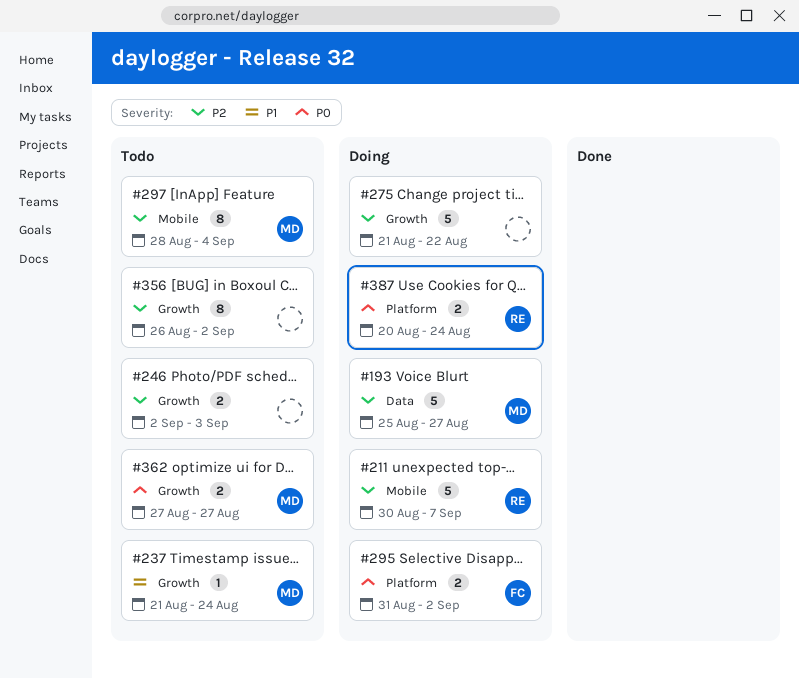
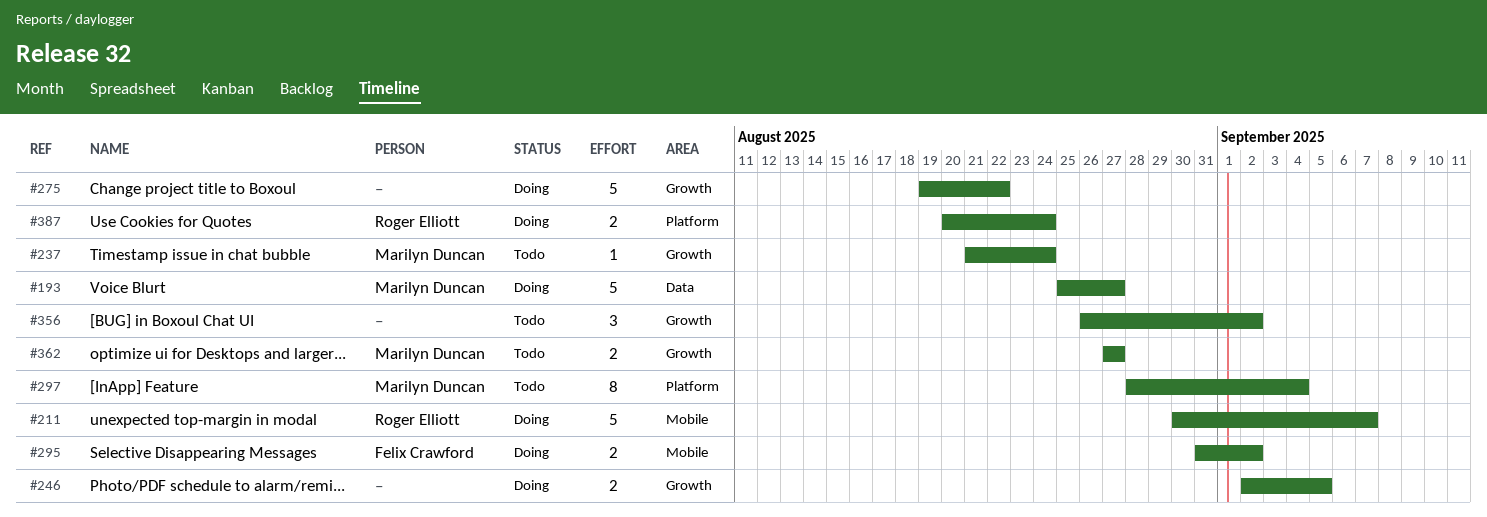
#246, status: Todo -> Doing
#246, due: Sep 3 -> Sep 5
#275, start: Aug 21 -> Aug 19
#295, label: Platform -> Mobile
#297, label: Mobile -> Platform
#356, estimate: 8 -> 3

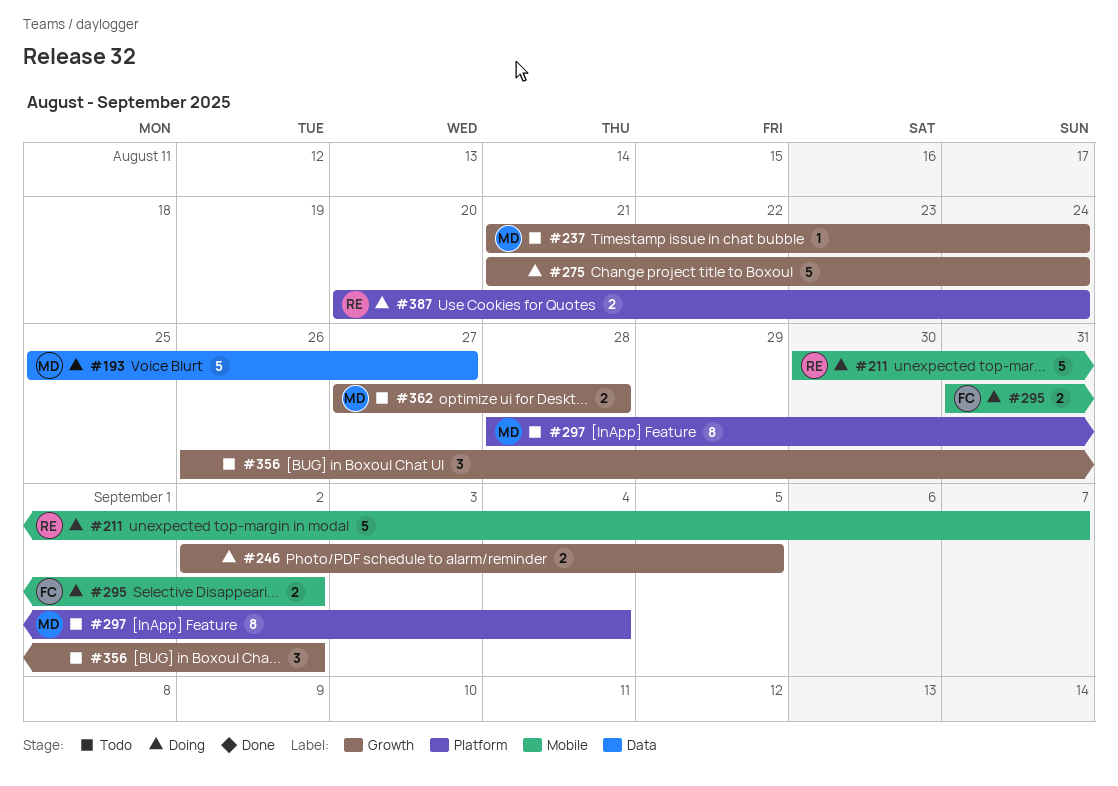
#275, start: Aug 19 -> Aug 21
#275, due: Aug 22 -> Aug 24
#362, due: Aug 27 -> Aug 28

